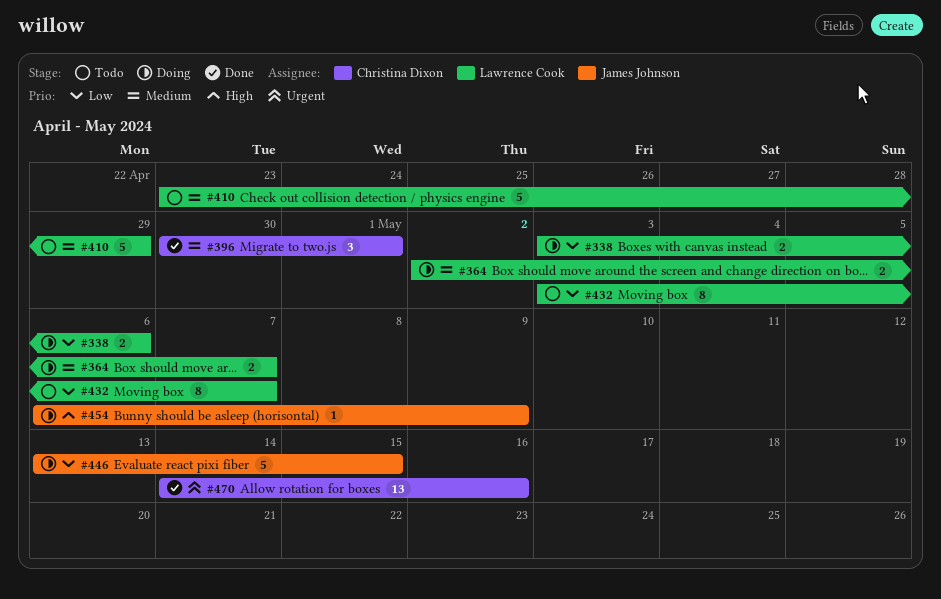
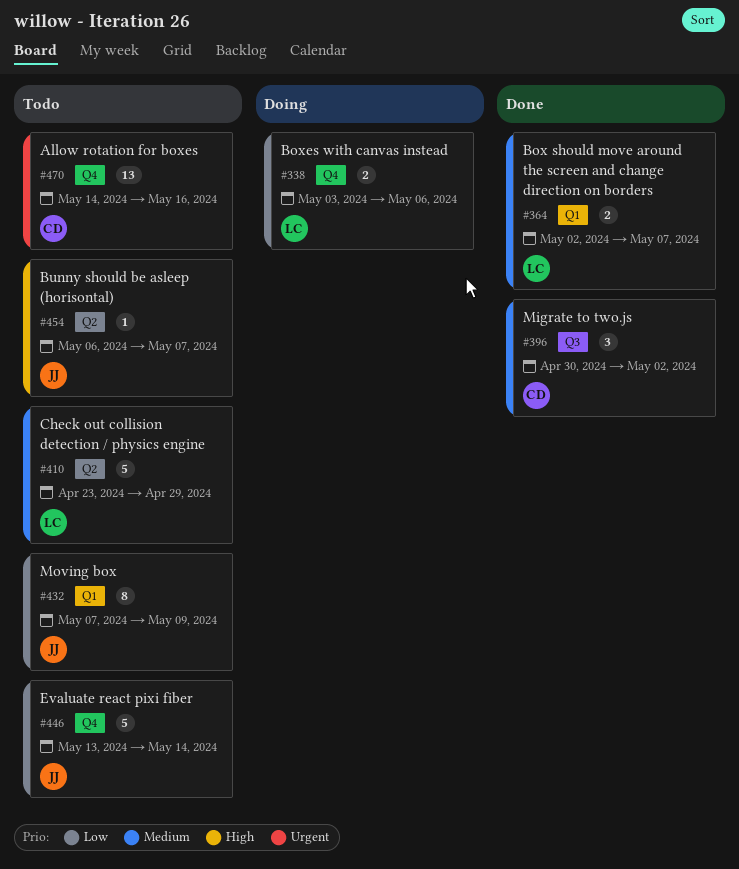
#364, status: Doing -> Done
#396, due: May 1 -> May 2
#432, owner: Lawrence Cook -> James Johnson
#432, start: May 3 -> May 7
#432, due: May 7 -> May 9
#446, status: Doing -> Todo
#446, due: May 15 -> May 14
#454, status: Doing -> Todo
#454, due: May 9 -> May 7
#470, status: Done -> Todo

